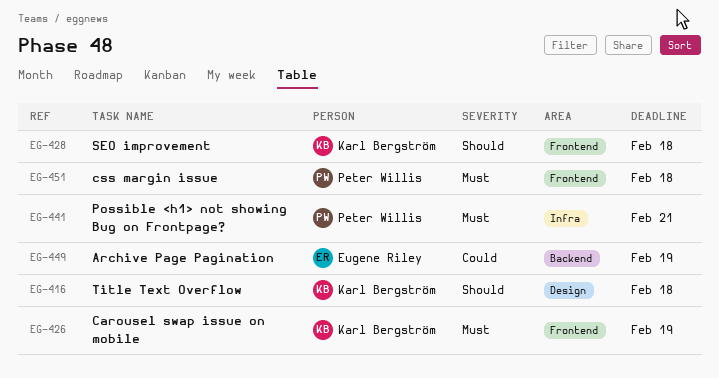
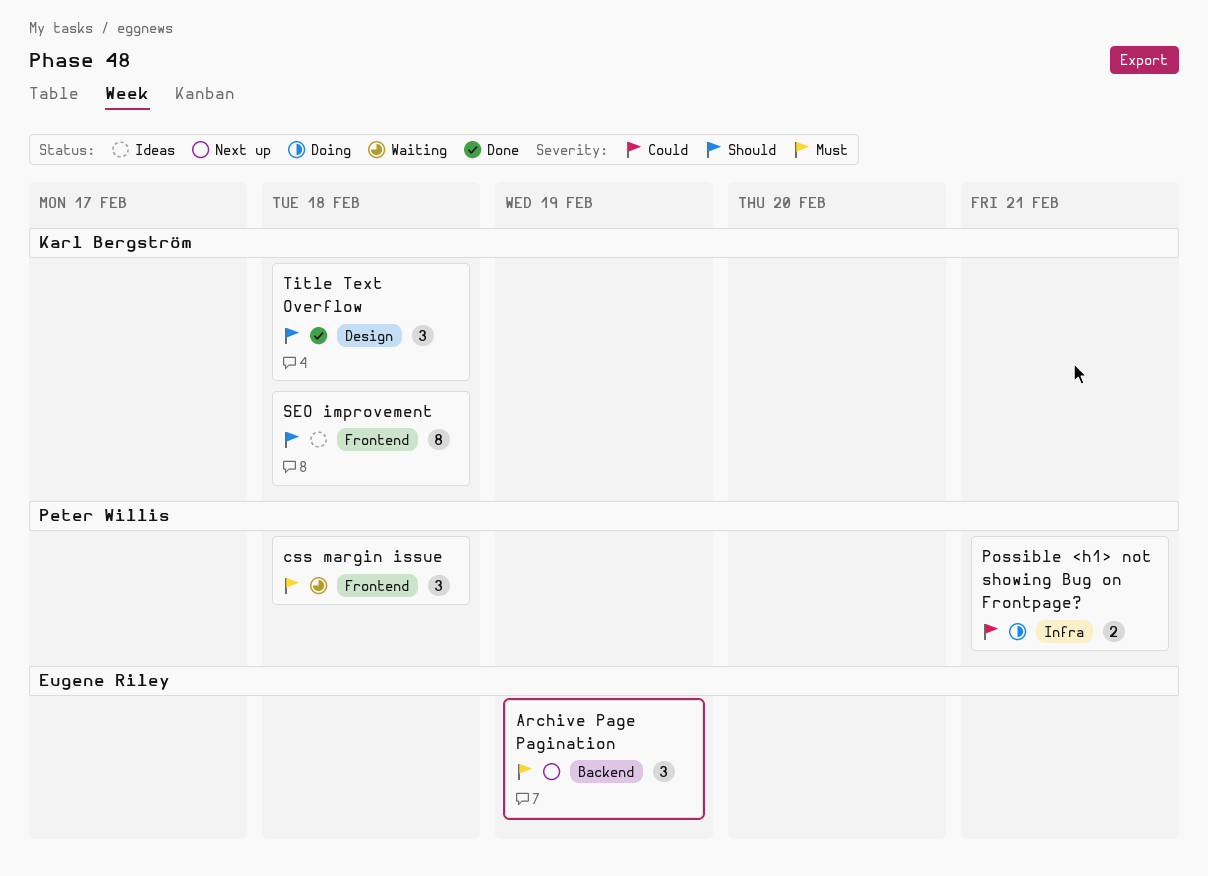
Archive Page Pagination, priority: Could -> Must
Carousel swap issue on mobile: present -> none
Possible <h1> not showing Bug on Frontpage?, priority: Must -> Could

